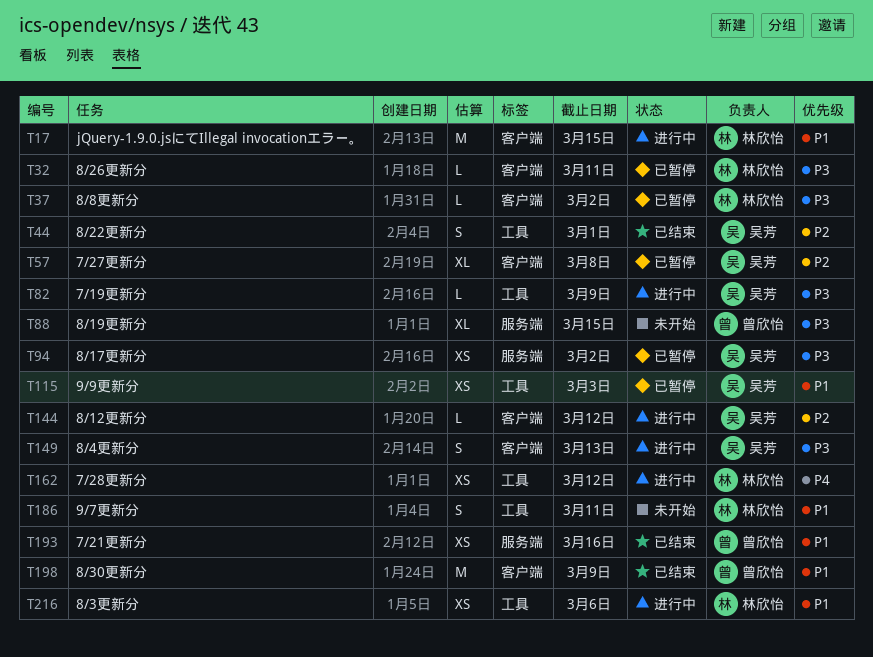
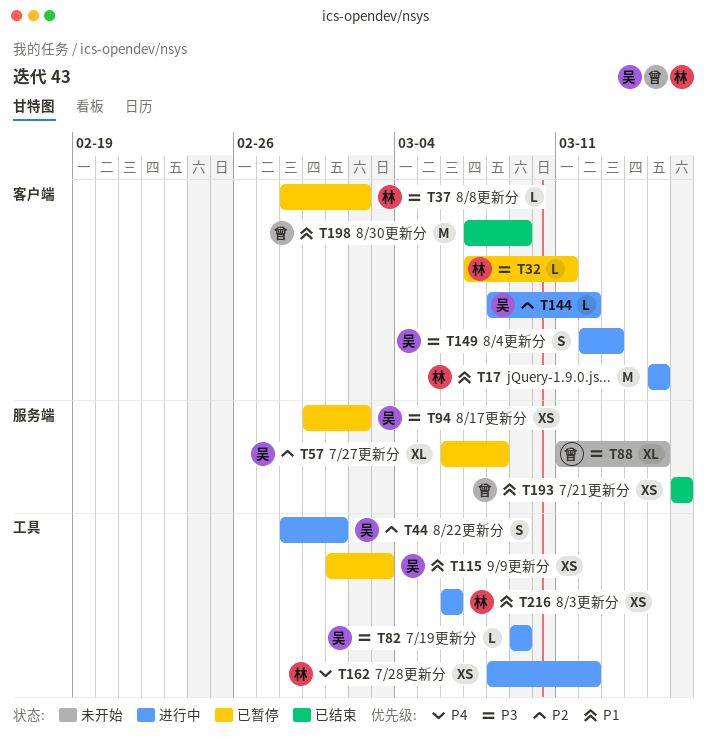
T44, status: 已结束 -> 进行中
T57, label: 客户端 -> 服务端
T186: present -> none

